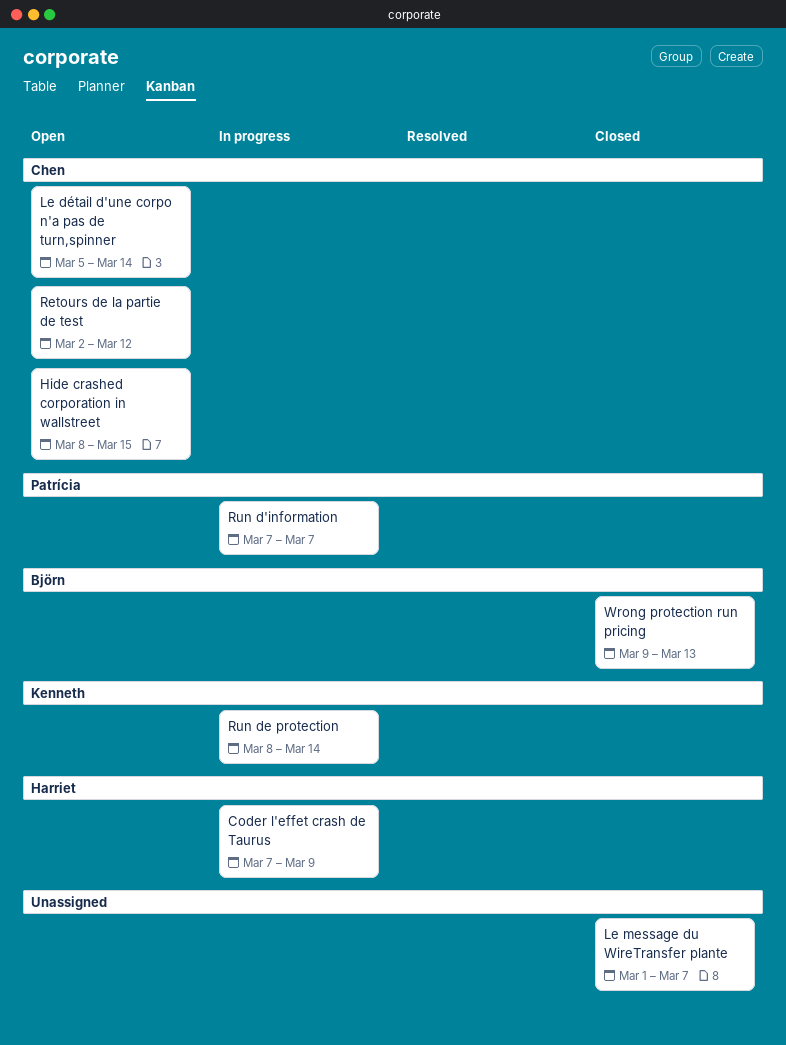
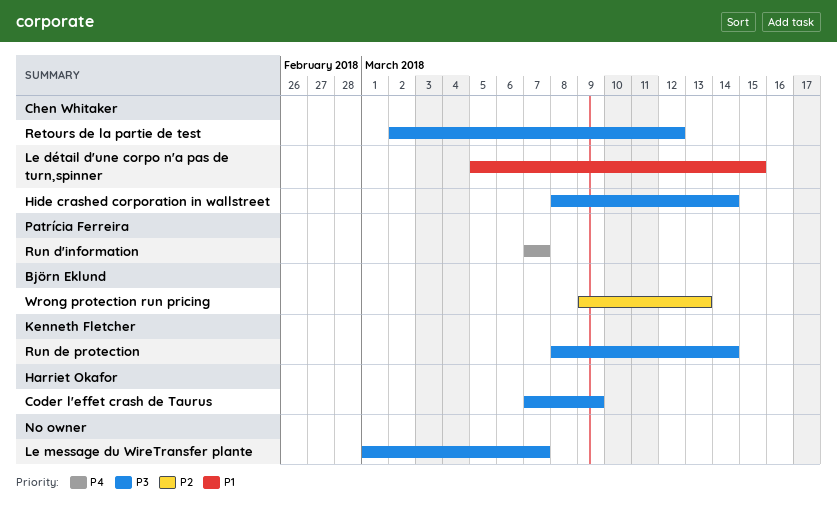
Hide crashed corporation in wallstreet, due: Mar 15 -> Mar 14
Le détail d'une corpo n'a pas de turn,spinner, due: Mar 14 -> Mar 15

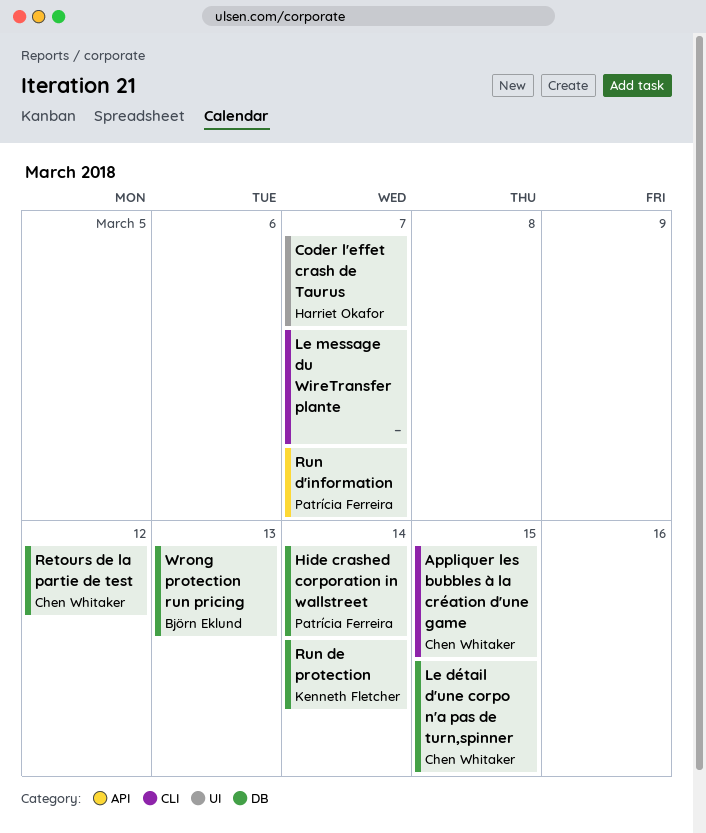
Appliquer les bubbles à la création d'une game: none -> present
Coder l'effet crash de Taurus, due: Mar 9 -> Mar 7
Hide crashed corporation in wallstreet, owner: Chen Whitaker -> Patrícia Ferreira

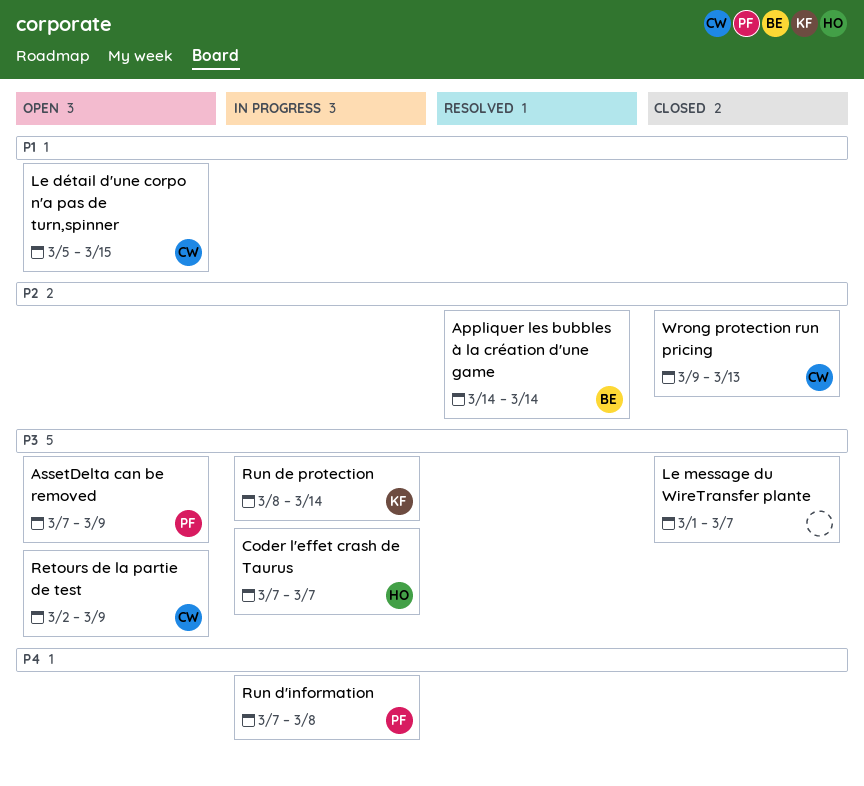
Appliquer les bubbles à la création d'une game, owner: Chen Whitaker -> Björn Eklund
Appliquer les bubbles à la création d'une game, due: Mar 15 -> Mar 14
AssetDelta can be removed: none -> present
Hide crashed corporation in wallstreet: present -> none
Retours de la partie de test, due: Mar 12 -> Mar 9
Run d'information, due: Mar 7 -> Mar 8
Wrong protection run pricing, owner: Björn Eklund -> Chen Whitaker

